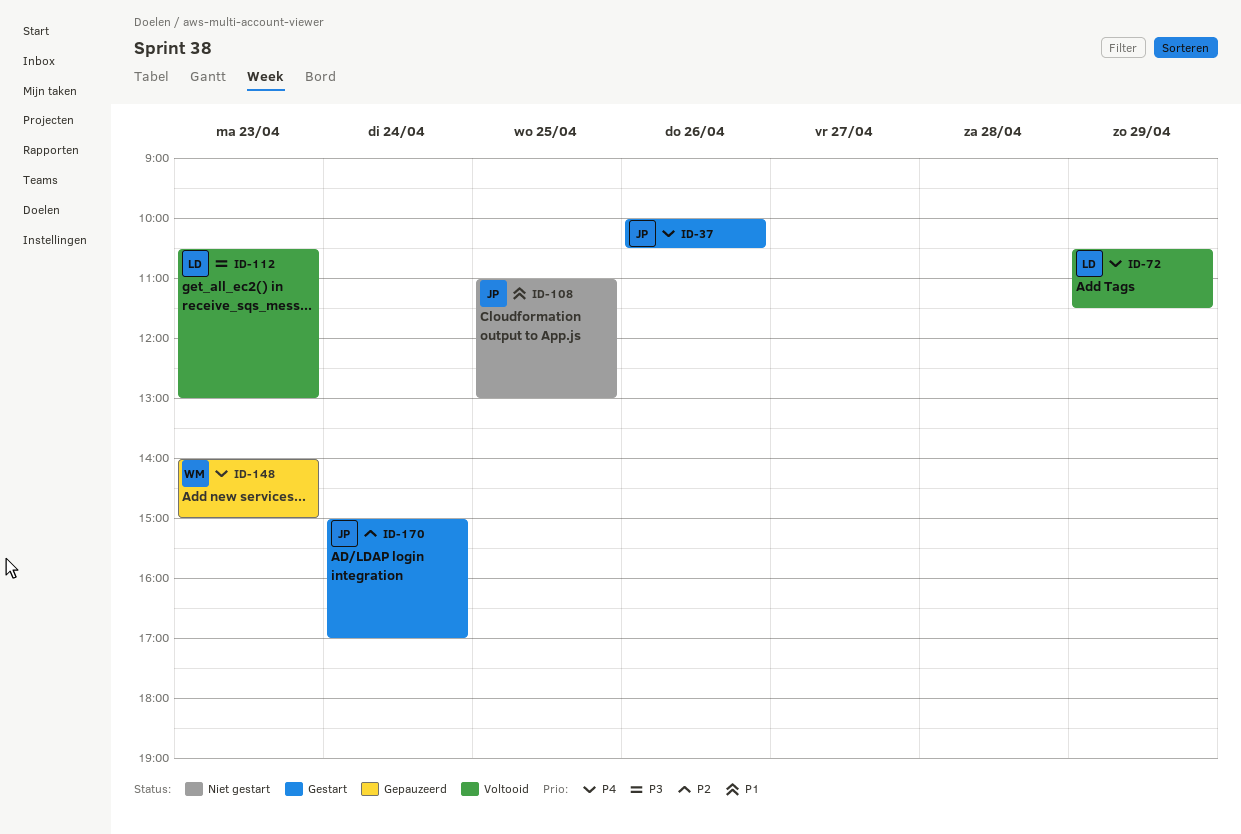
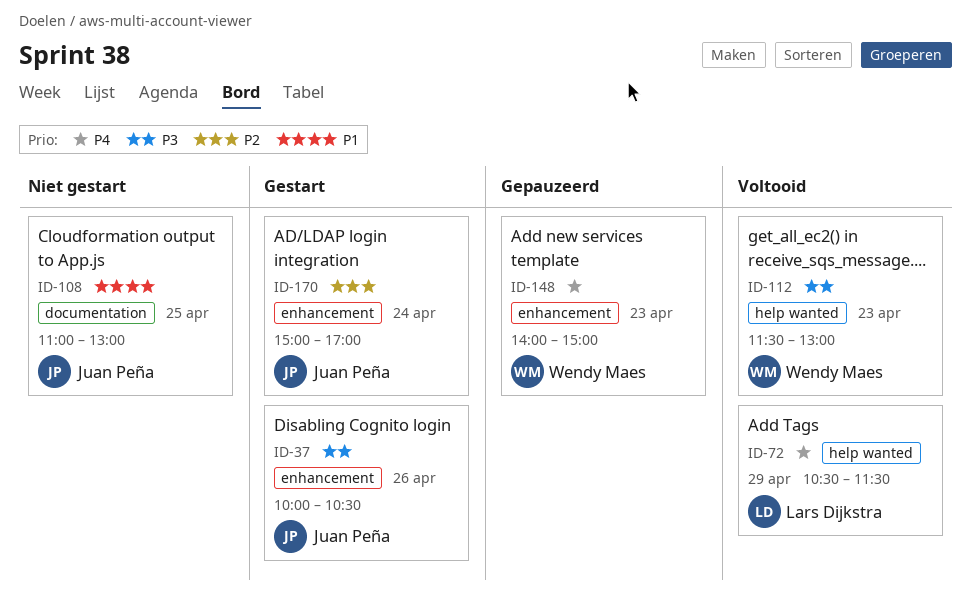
ID-37, priority: P4 -> P3
ID-112, owner: Lars Dijkstra -> Wendy Maes
ID-112, begins: 10:30 -> 11:30

